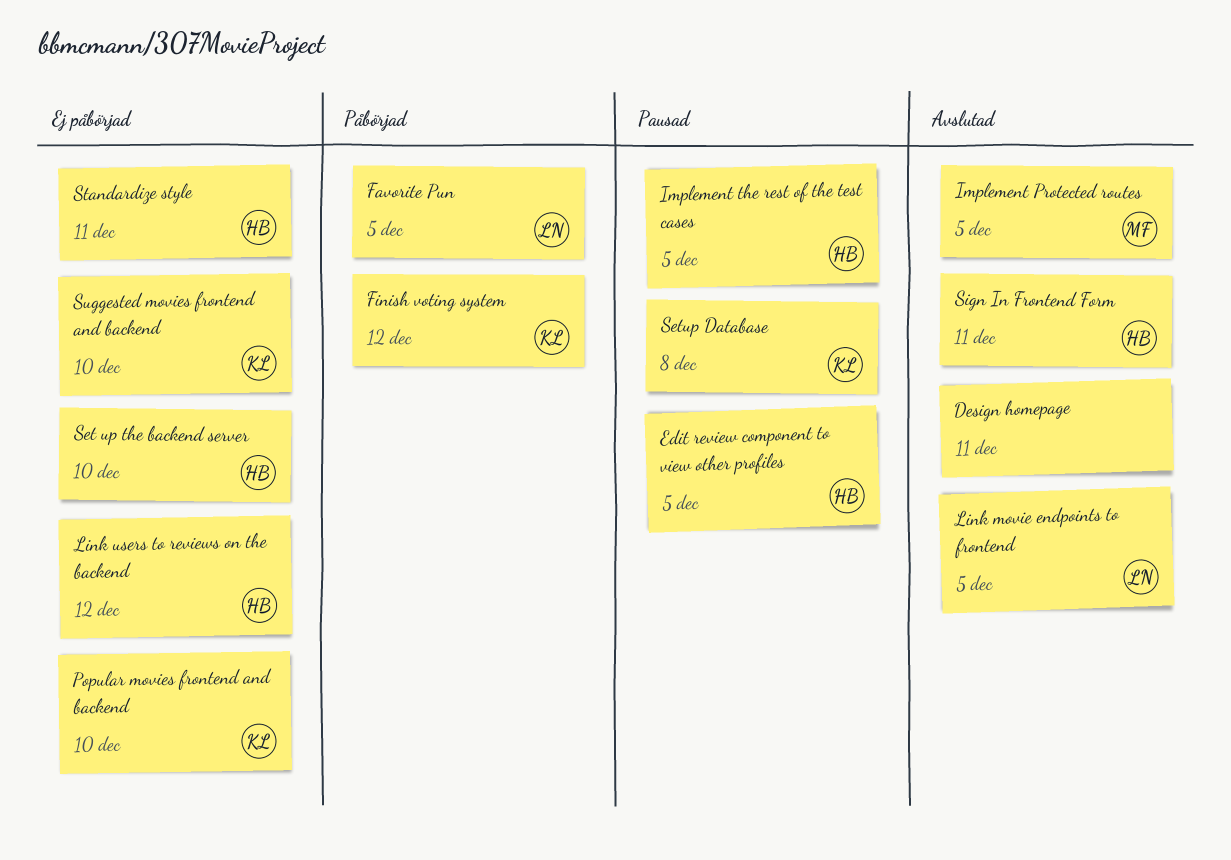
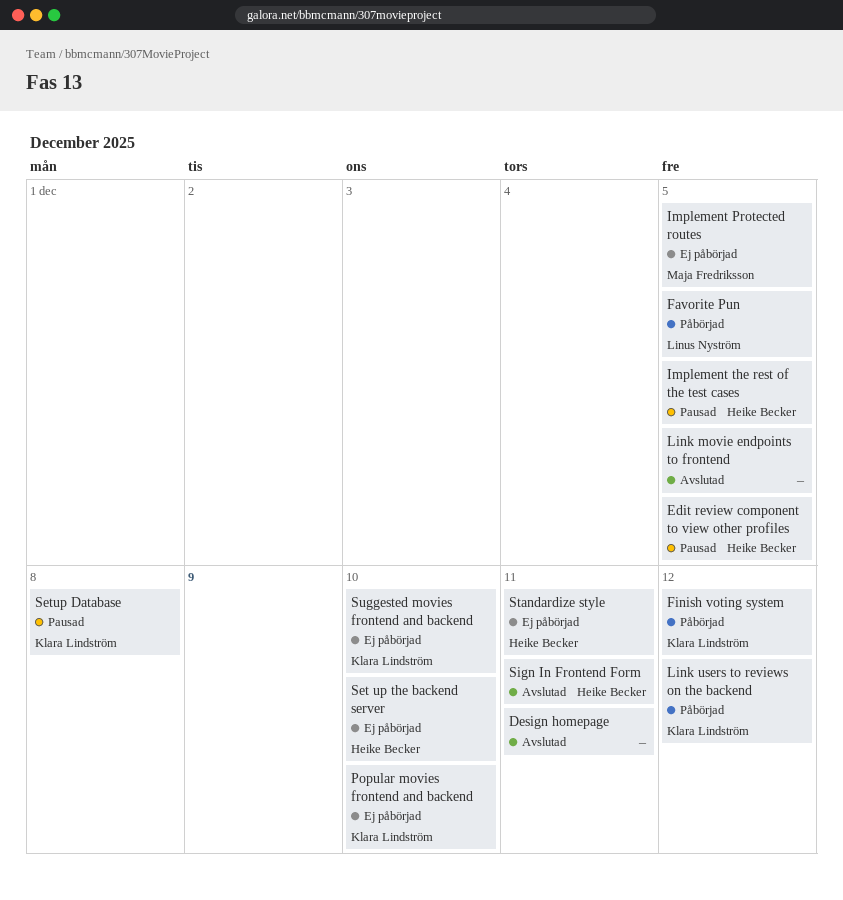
Implement Protected routes, status: Avslutad -> Ej påbörjad
Link movie endpoints to frontend, owner: Linus Nyström -> none
Link users to reviews on the backend, status: Ej påbörjad -> Påbörjad
Link users to reviews on the backend, owner: Heike Becker -> Klara Lindström

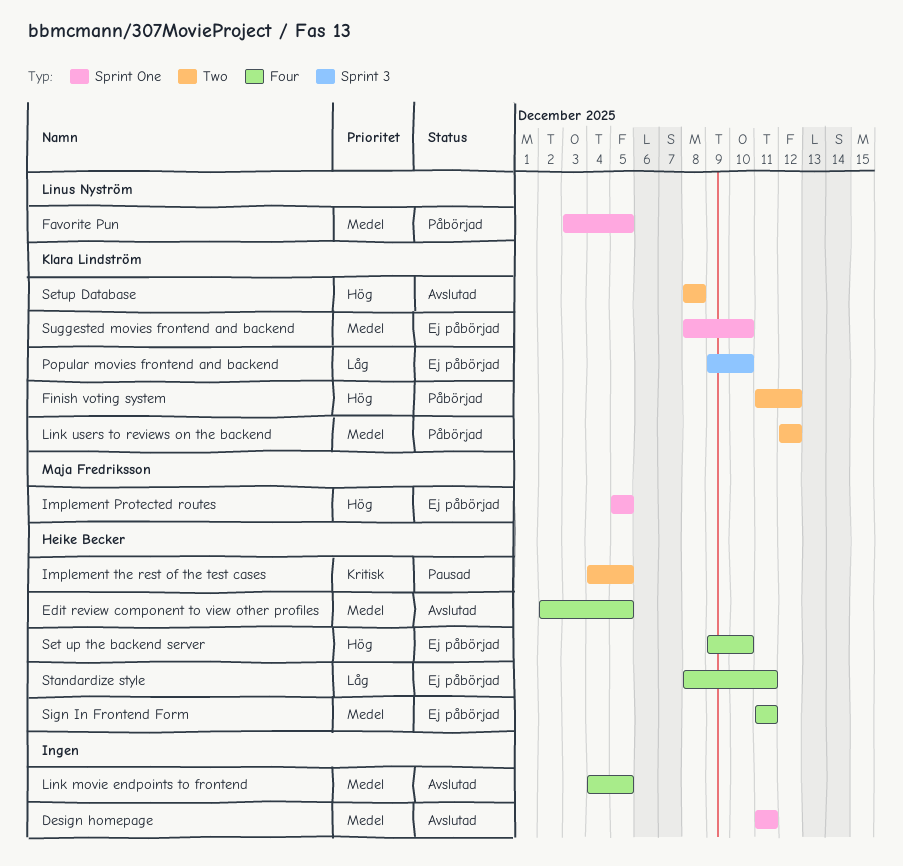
Edit review component to view other profiles, status: Pausad -> Avslutad
Setup Database, status: Pausad -> Avslutad
Sign In Frontend Form, status: Avslutad -> Ej påbörjad

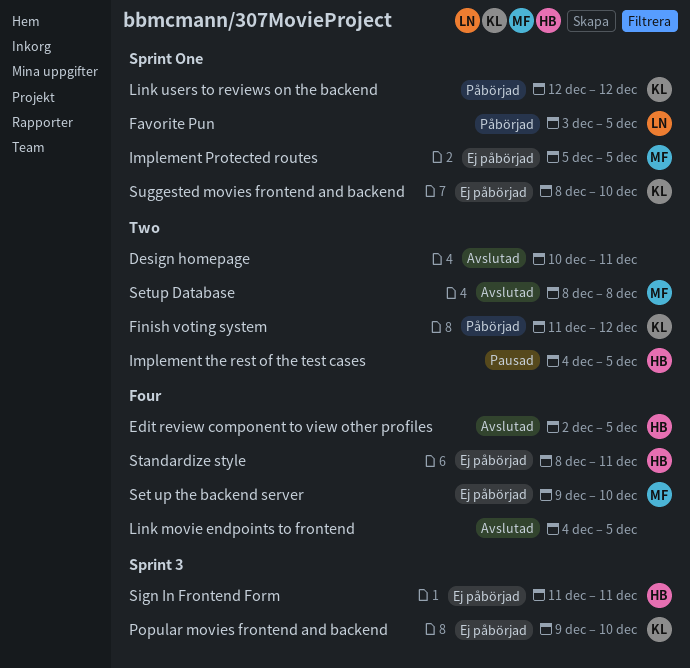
Design homepage, label: Sprint One -> Two
Design homepage, start: Dec 11 -> Dec 10
Link users to reviews on the backend, label: Two -> Sprint One
Set up the backend server, owner: Heike Becker -> Maja Fredriksson
Setup Database, owner: Klara Lindström -> Maja Fredriksson
Sign In Frontend Form, label: Four -> Sprint 3

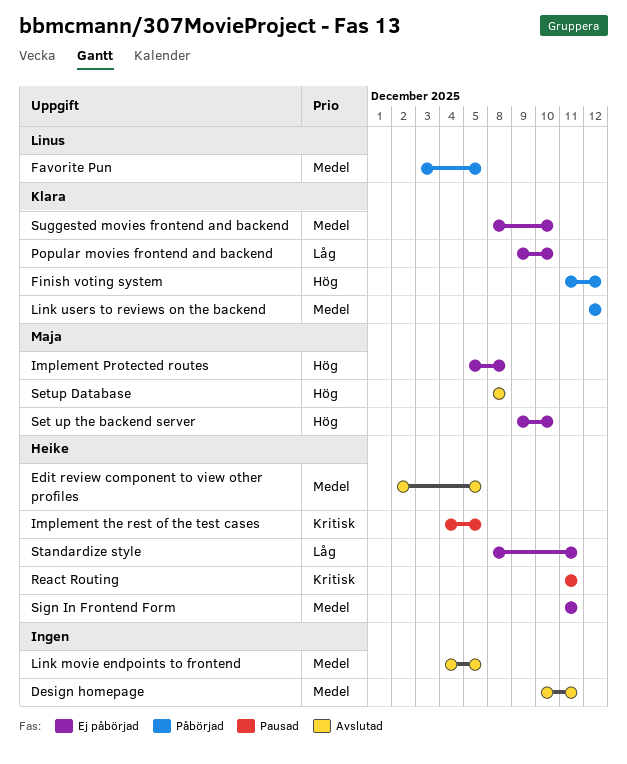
Implement Protected routes, due: Dec 5 -> Dec 8
React Routing: none -> present

